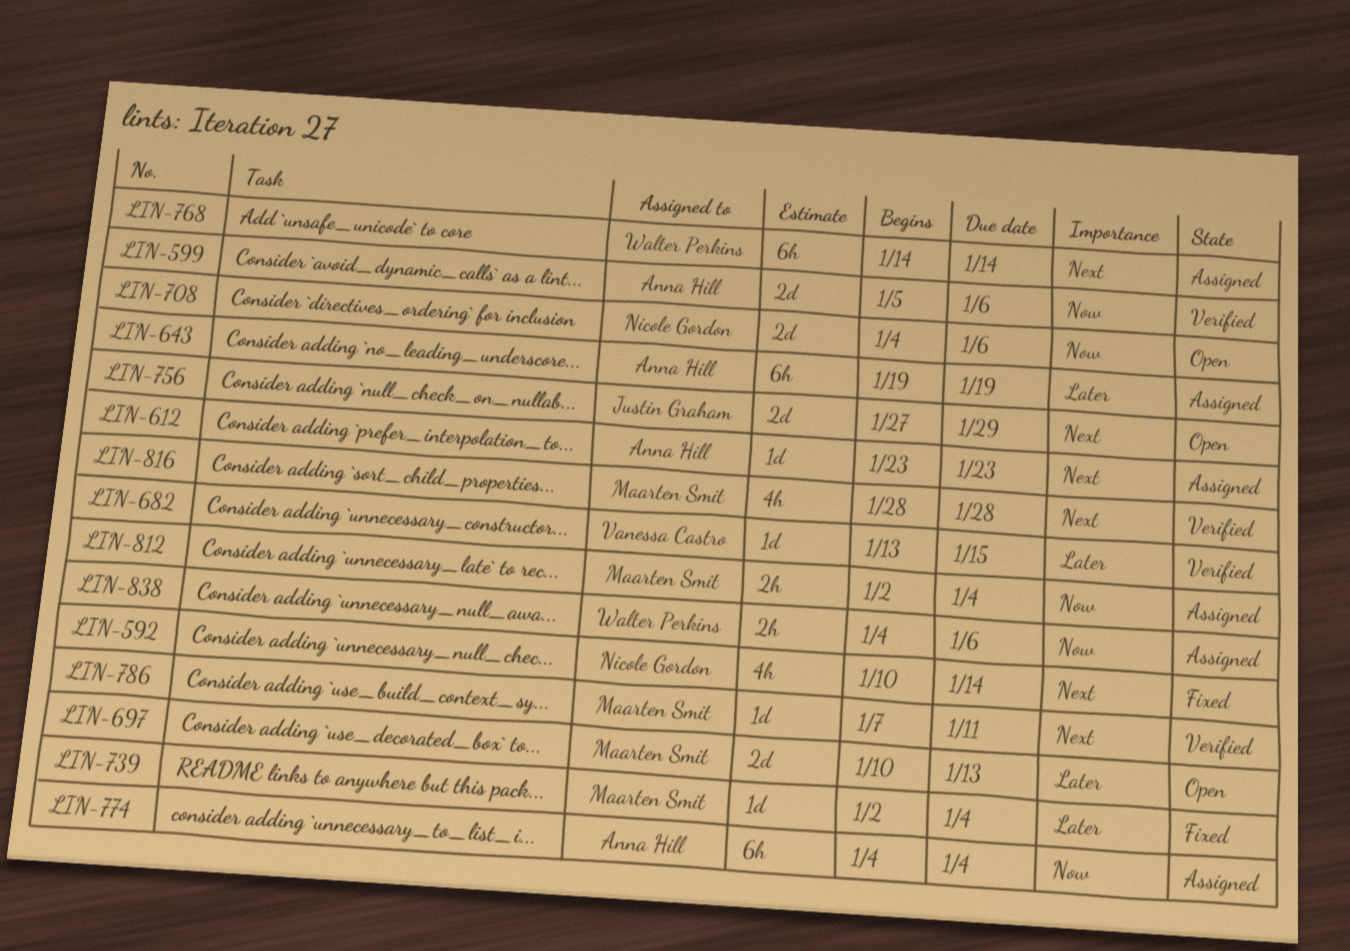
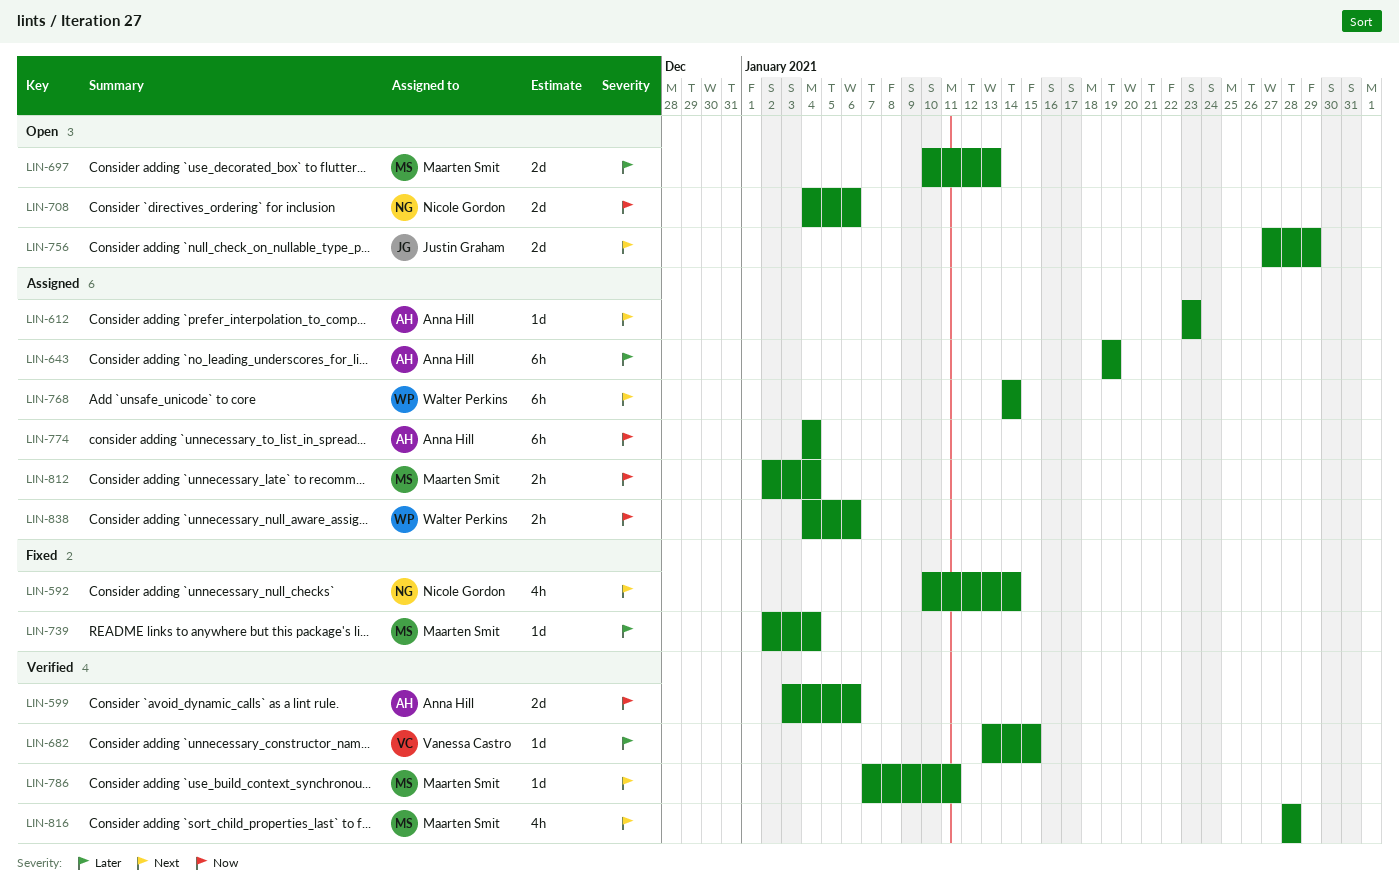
LIN-599, start: Jan 5 -> Jan 3

